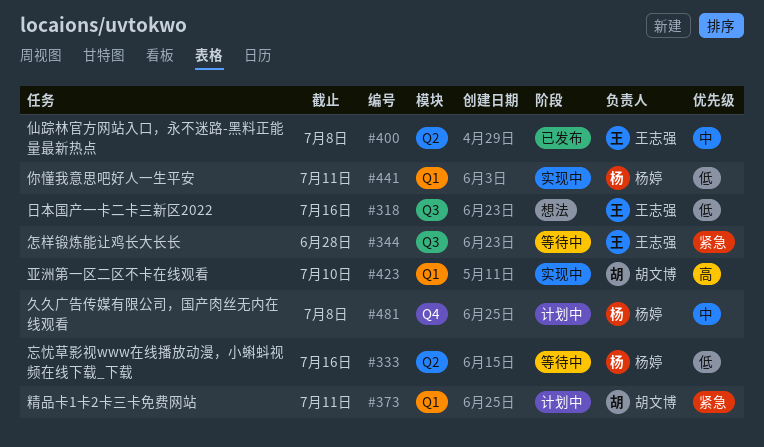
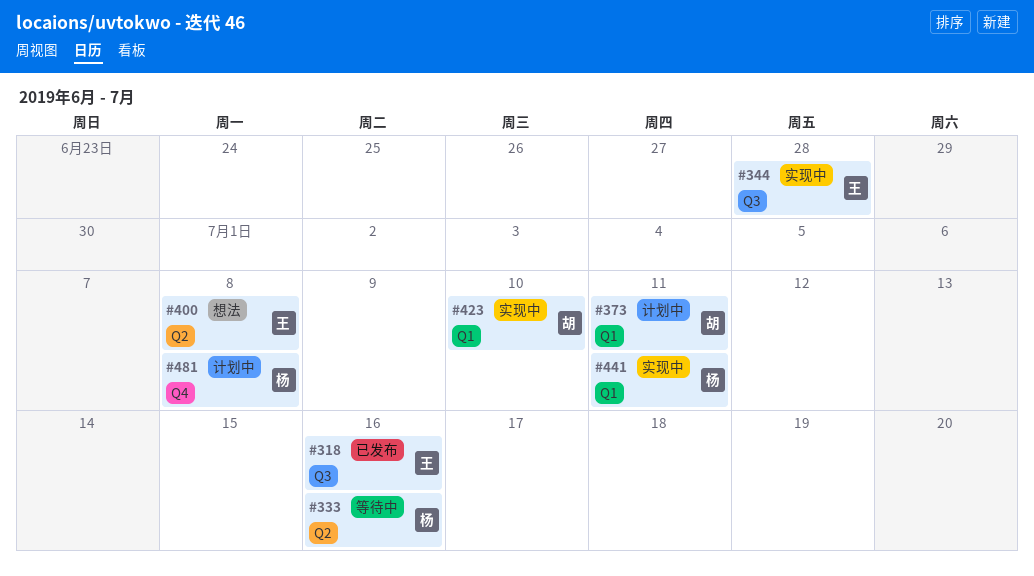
#318, status: 想法 -> 已发布
#344, status: 等待中 -> 实现中
#400, status: 已发布 -> 想法

